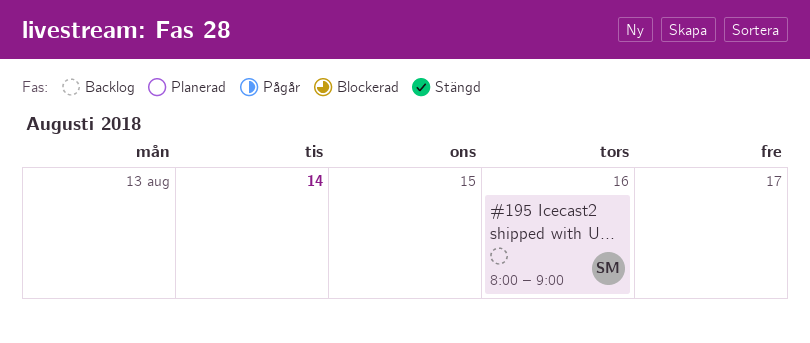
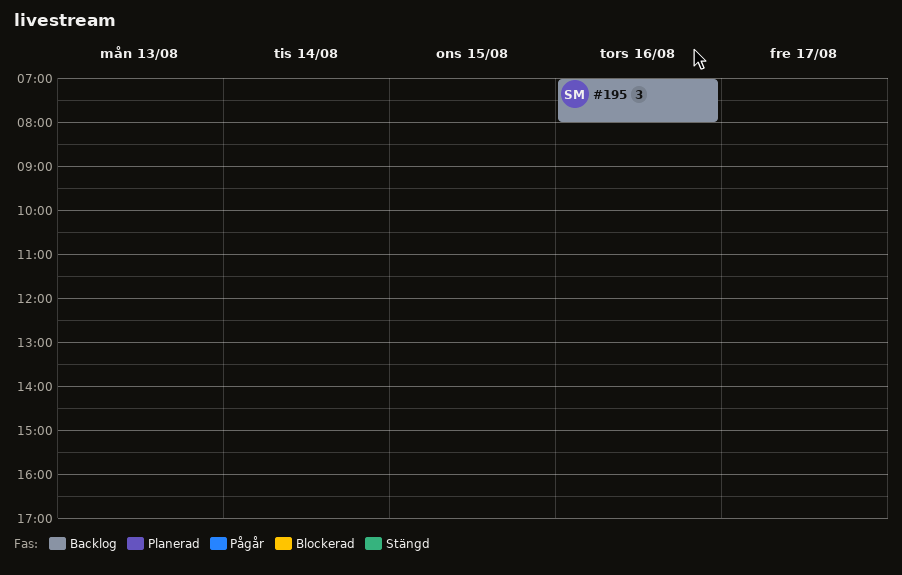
#195, begins: 08:00 -> 07:00
#195, ends: 09:00 -> 08:00

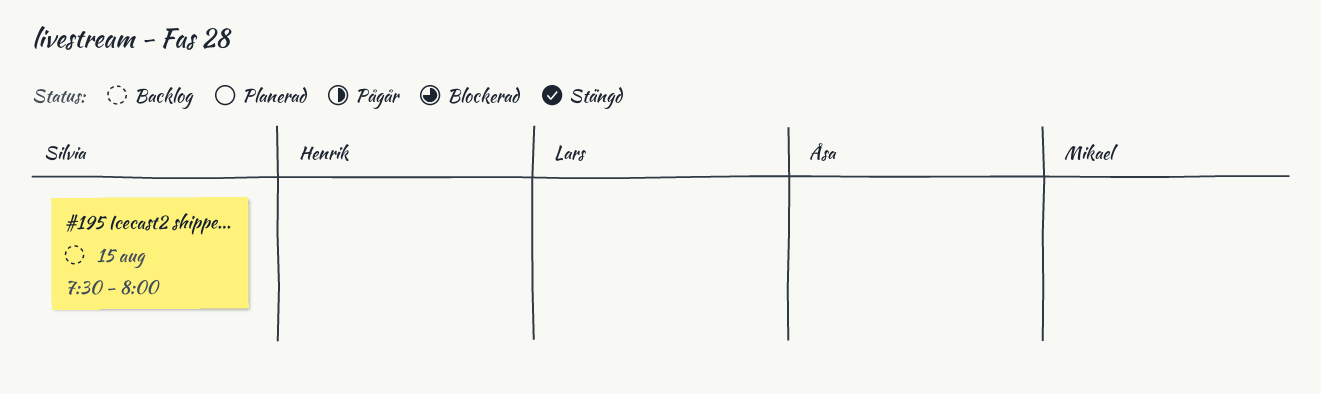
#195, day: Aug 16 -> Aug 15
#195, begins: 07:00 -> 07:30

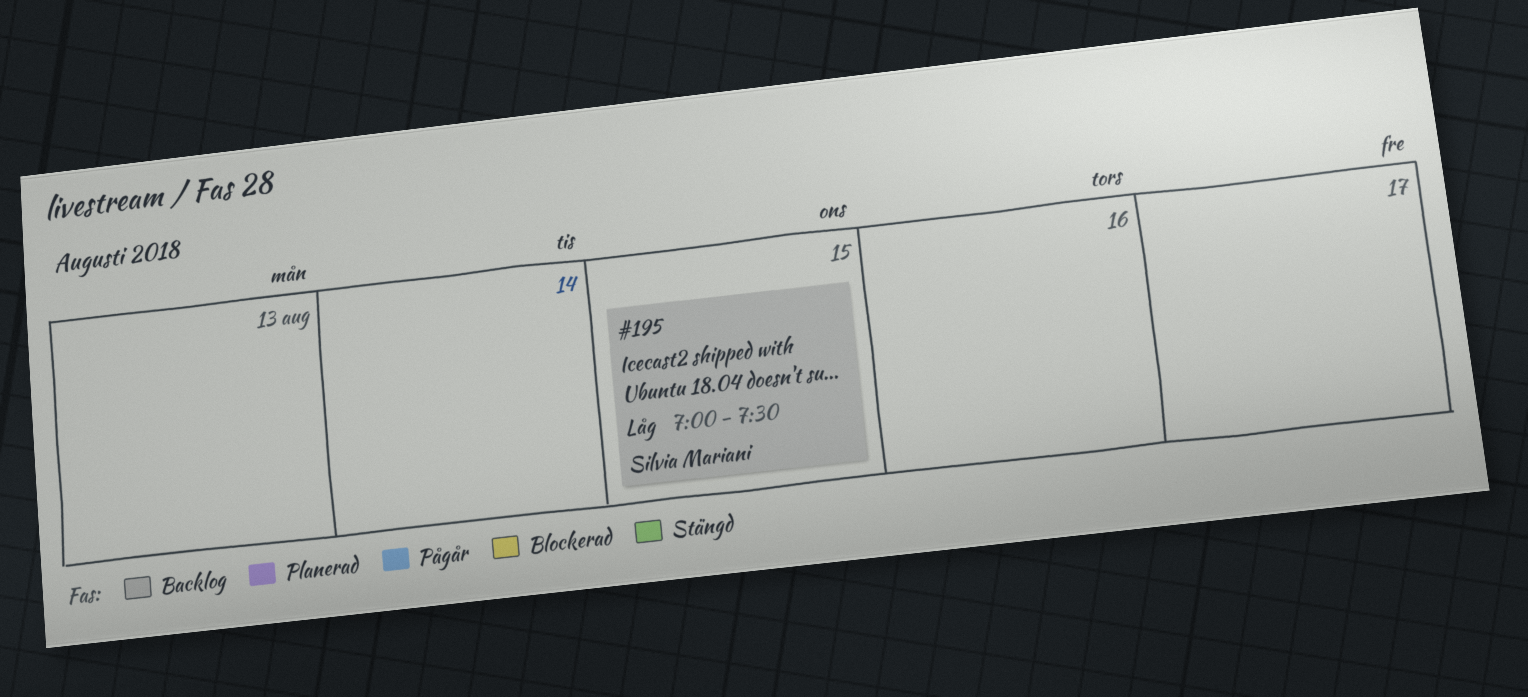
#195, begins: 07:30 -> 07:00
#195, ends: 08:00 -> 07:30

